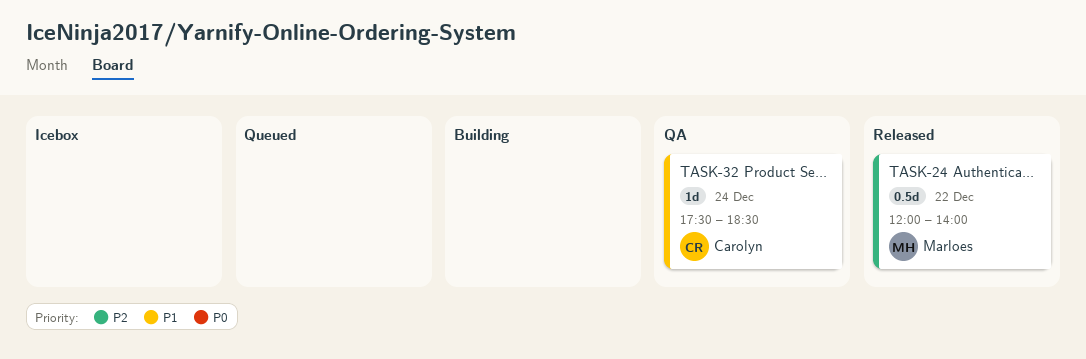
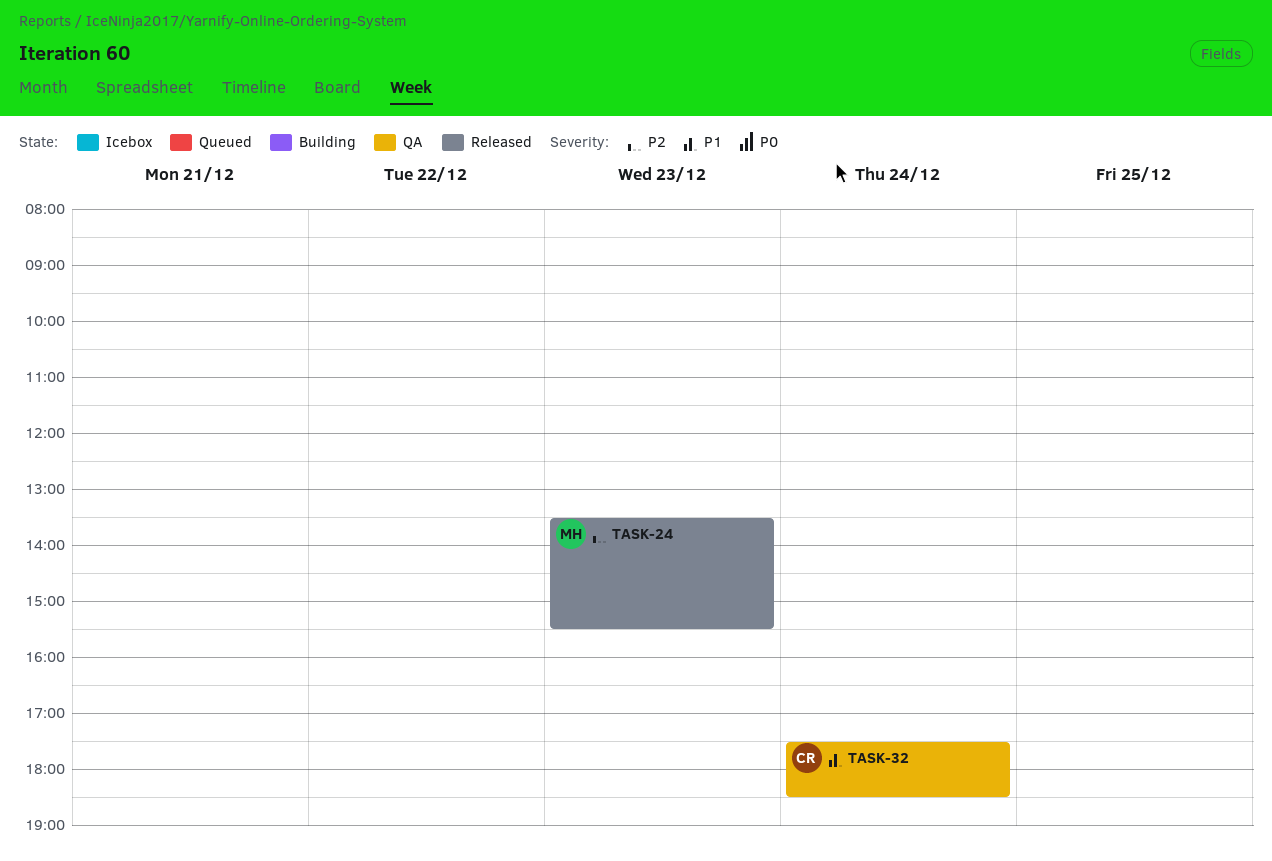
TASK-24, day: Dec 22 -> Dec 23
TASK-24, begins: 12:00 -> 13:30
TASK-24, ends: 14:00 -> 15:30

